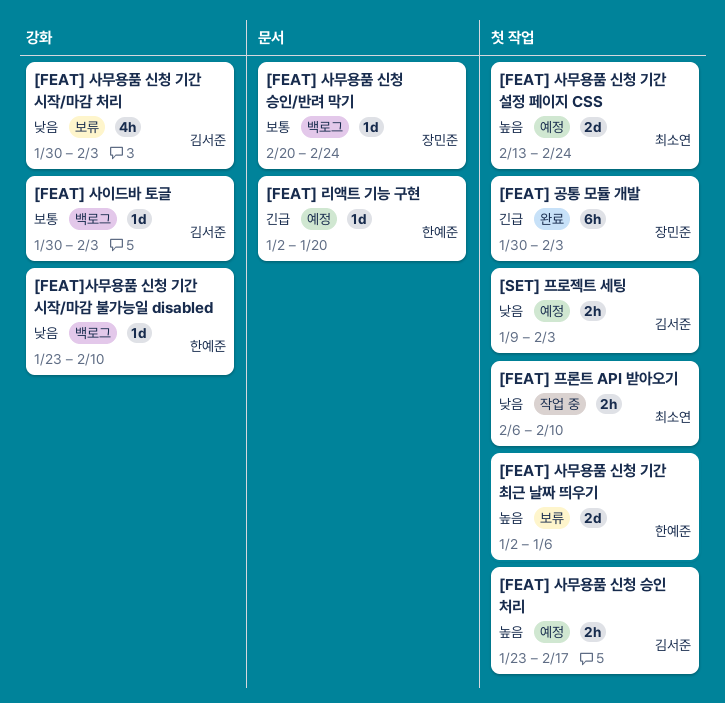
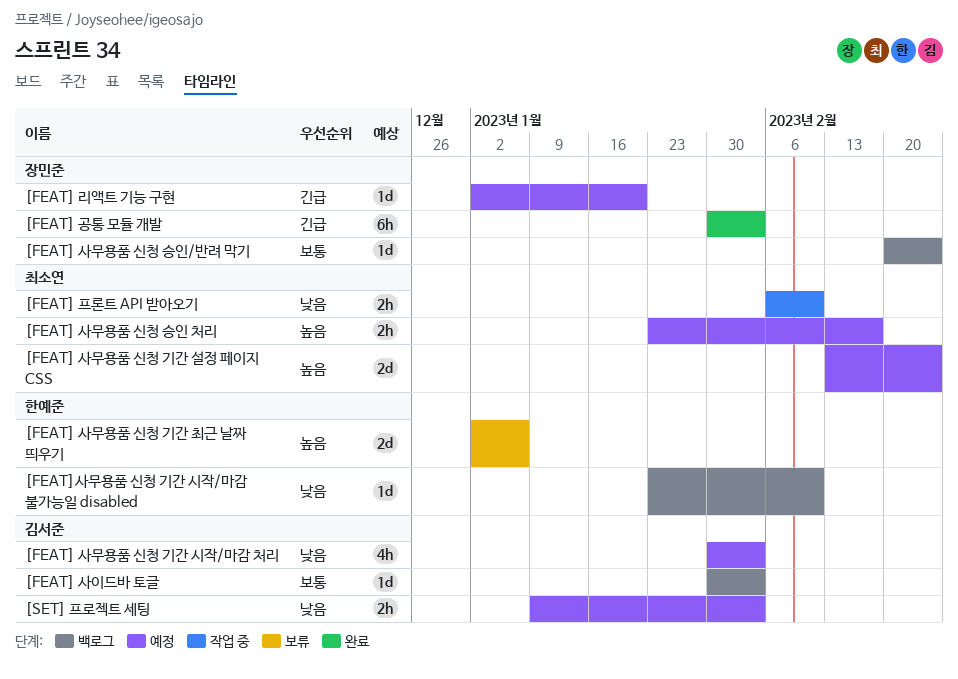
[FEAT] 리액트 기능 구현, owner: 한예준 -> 장민준
[FEAT] 사무용품 신청 기간 시작/마감 처리, status: 보류 -> 예정
[FEAT] 사무용품 신청 승인 처리, owner: 김서준 -> 최소연

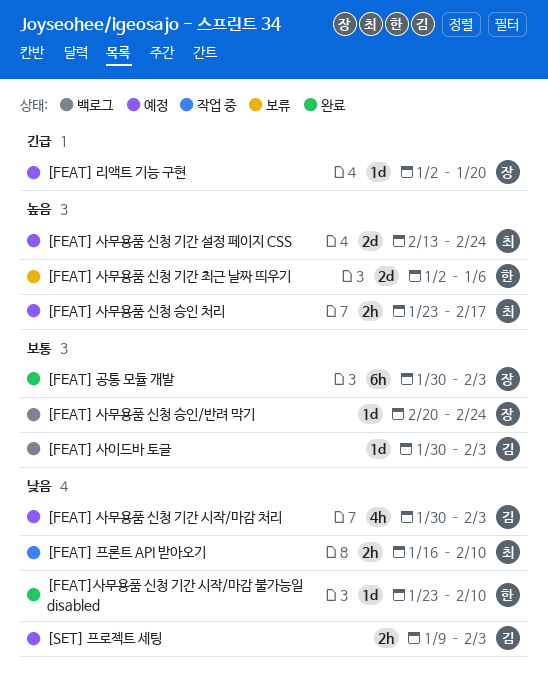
[FEAT] 공통 모듈 개발, priority: 긴급 -> 보통
[FEAT] 프론트 API 받아오기, start: Feb 6 -> Jan 16
[FEAT]사무용품 신청 기간 시작/마감 불가능일 disabled, status: 백로그 -> 완료

